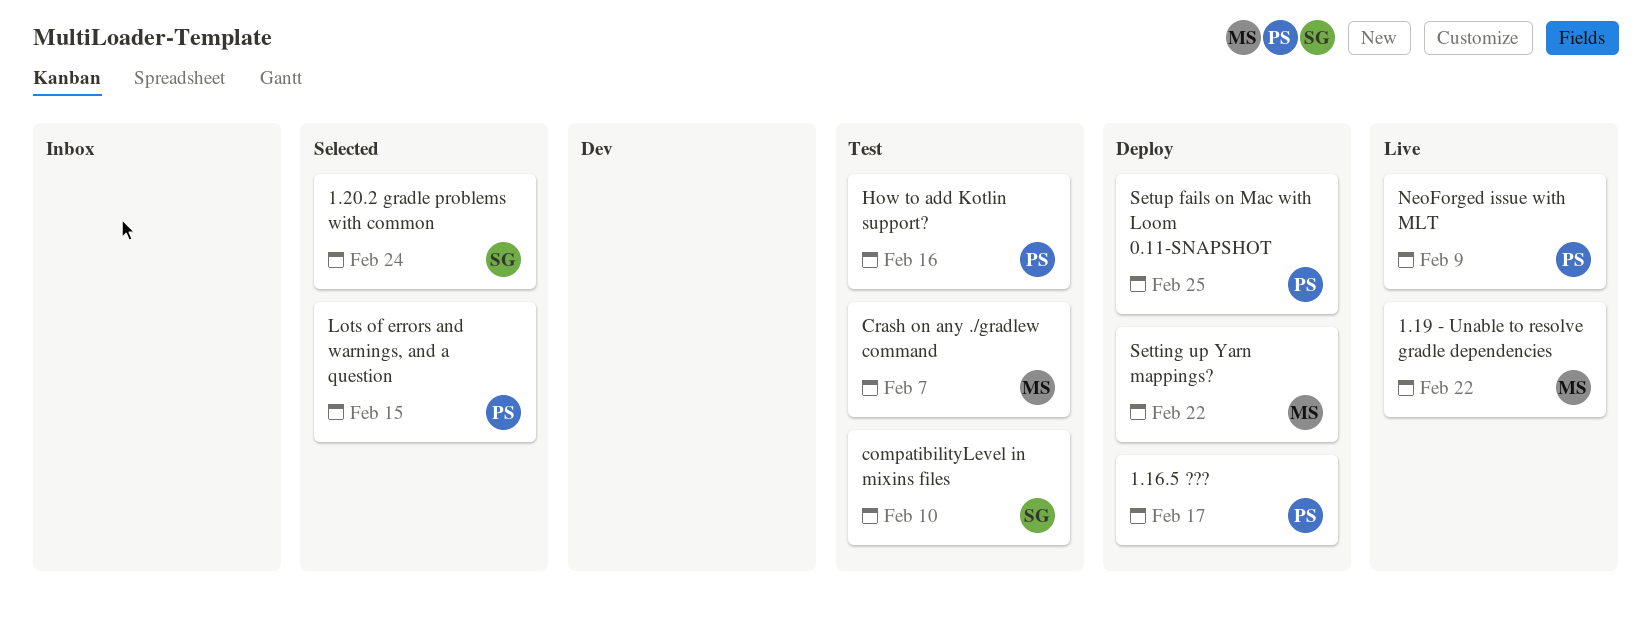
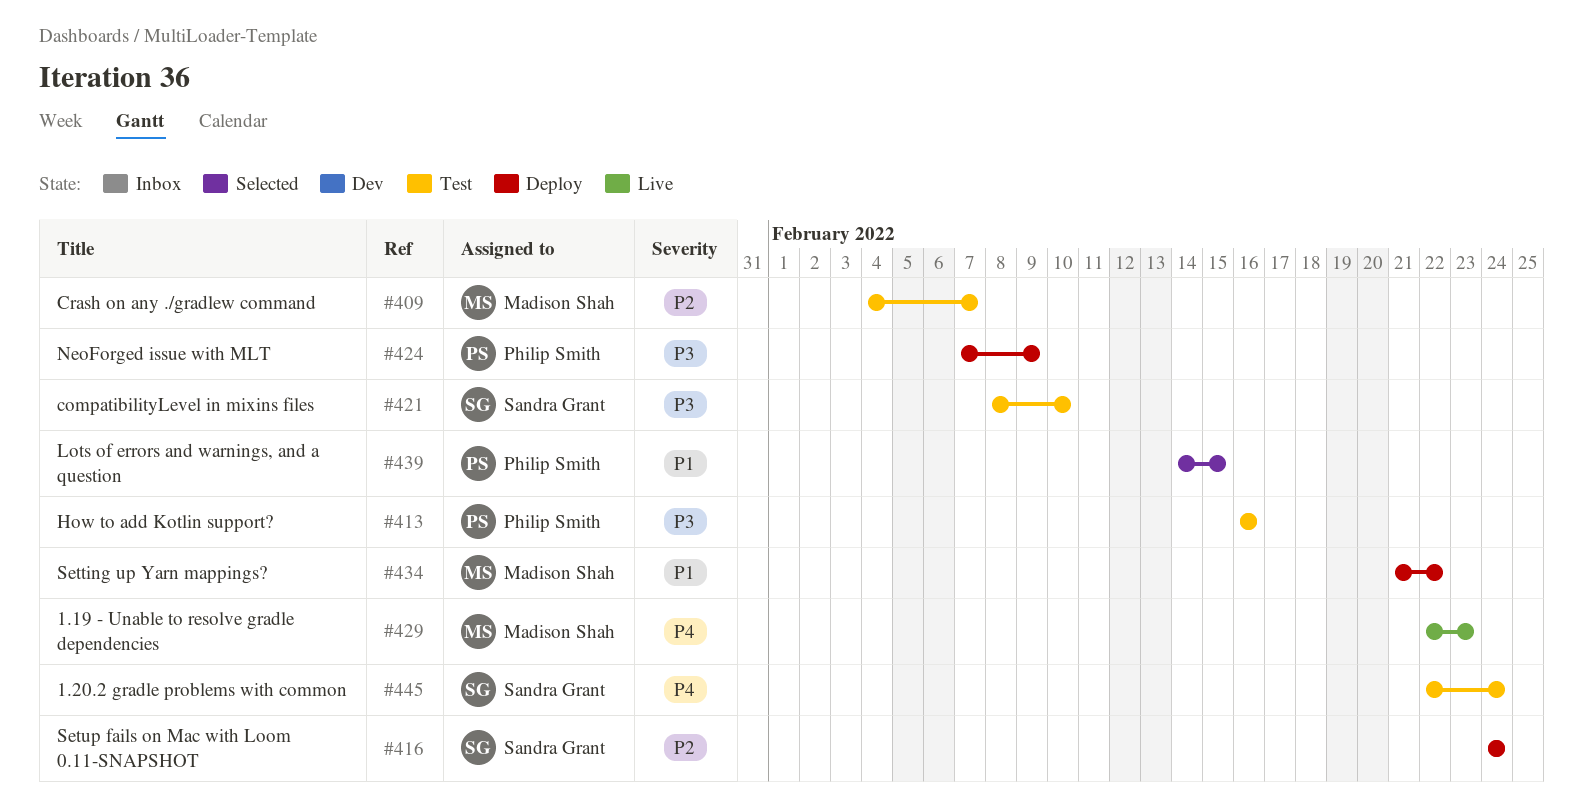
1.16.5 ???: present -> none
1.19 - Unable to resolve gradle dependencies, due: Feb 22 -> Feb 23
1.20.2 gradle problems with common, status: Selected -> Test
NeoForged issue with MLT, status: Live -> Deploy
Setup fails on Mac with Loom 0.11-SNAPSHOT, owner: Philip Smith -> Sandra Grant
Setup fails on Mac with Loom 0.11-SNAPSHOT, due: Feb 25 -> Feb 24

